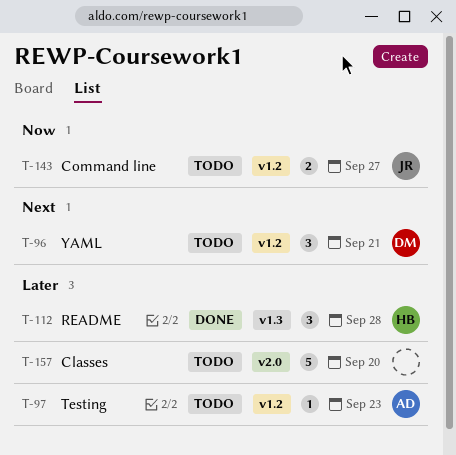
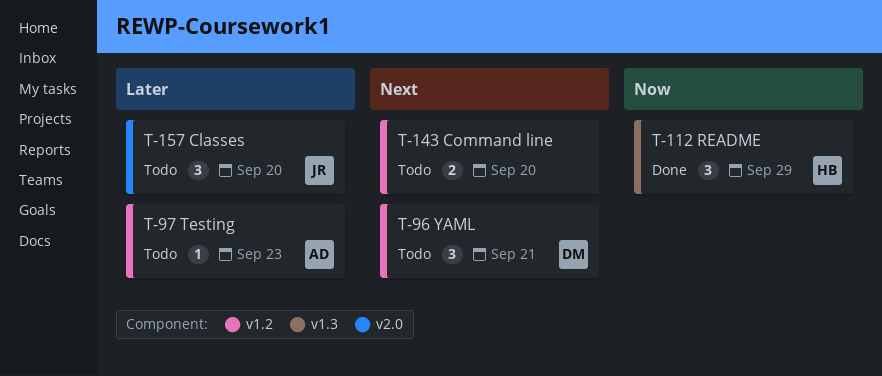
T-112, priority: Later -> Now
T-112, due: Sep 28 -> Sep 29
T-143, owner: JR -> none
T-143, priority: Now -> Next
T-143, due: Sep 27 -> Sep 20
T-157, owner: none -> JR
T-157, estimate: 5 -> 3

